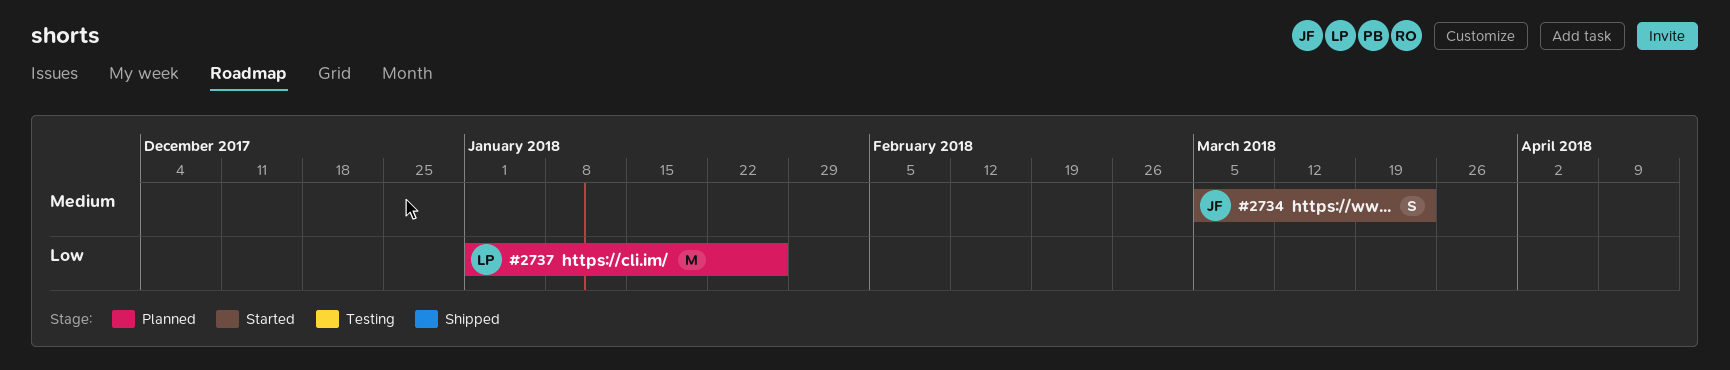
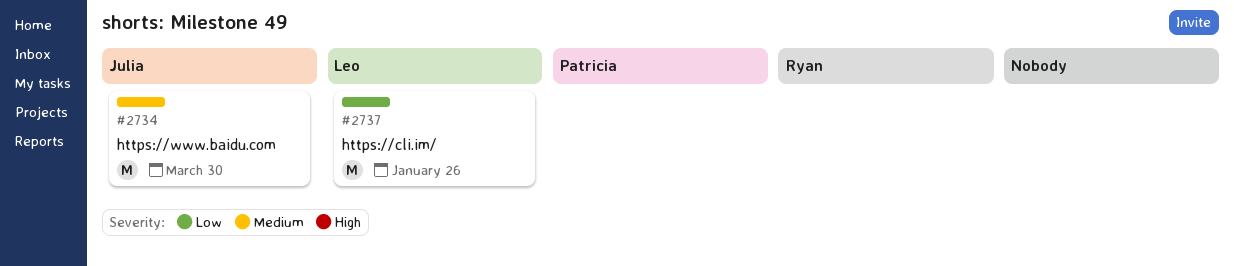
#2734, estimate: S -> M
#2734, due: Mar 23 -> Mar 30

